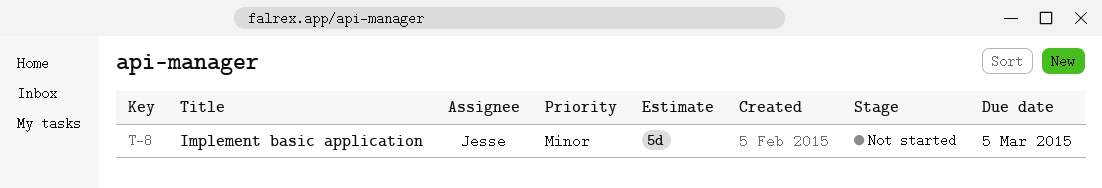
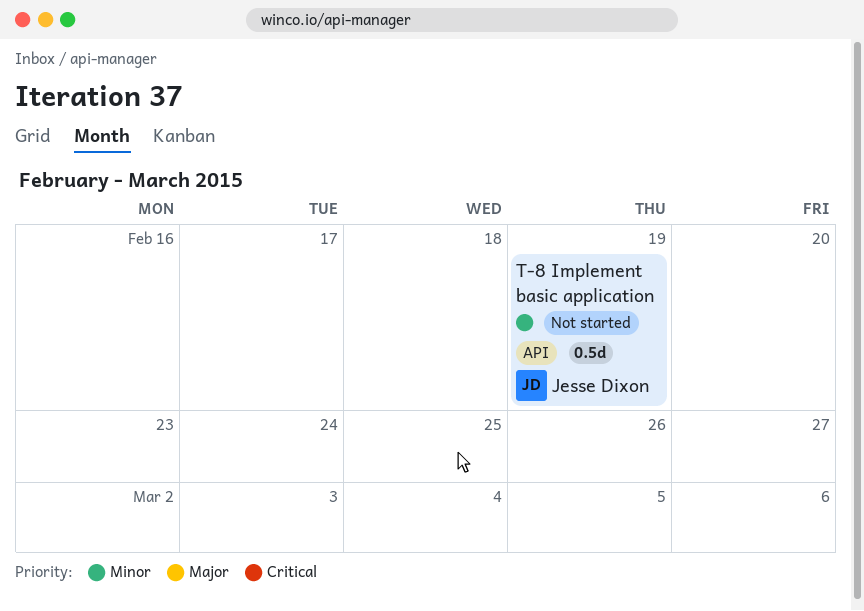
T-8, estimate: 5d -> 0.5d
T-8, due: Mar 5 -> Feb 19

